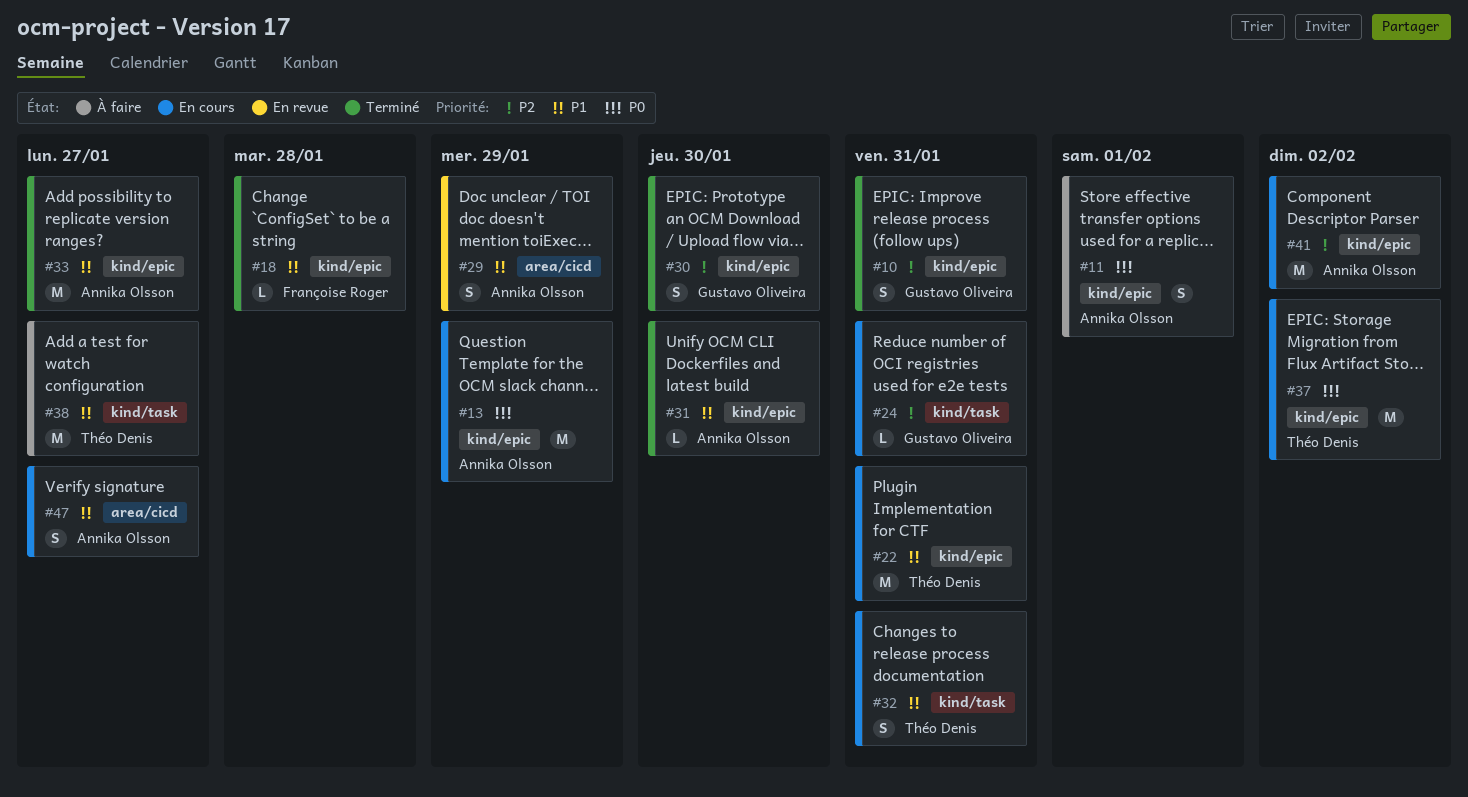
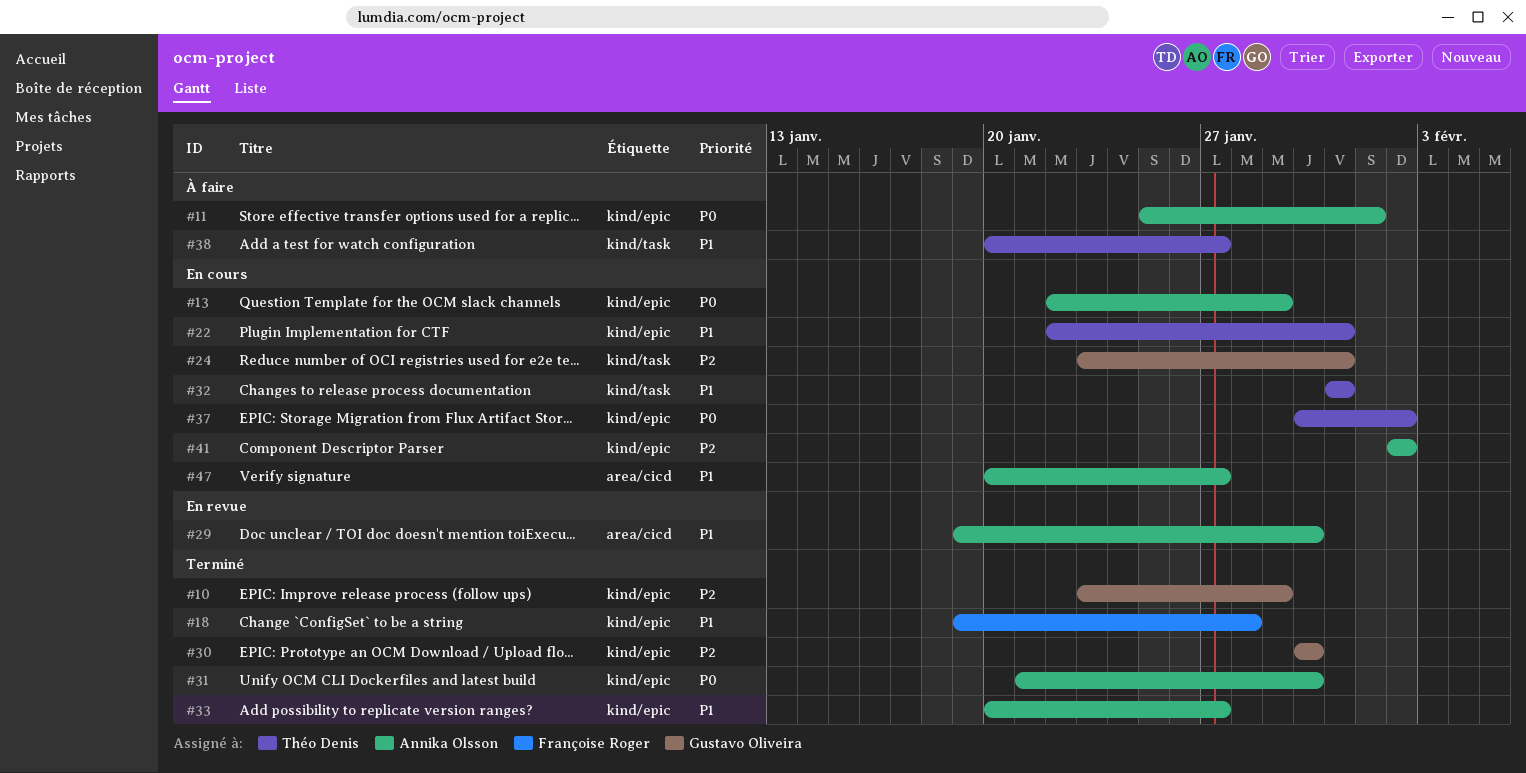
#10, due: Jan 31 -> Jan 29
#29, due: Jan 29 -> Jan 30
#31, priority: P1 -> P0

